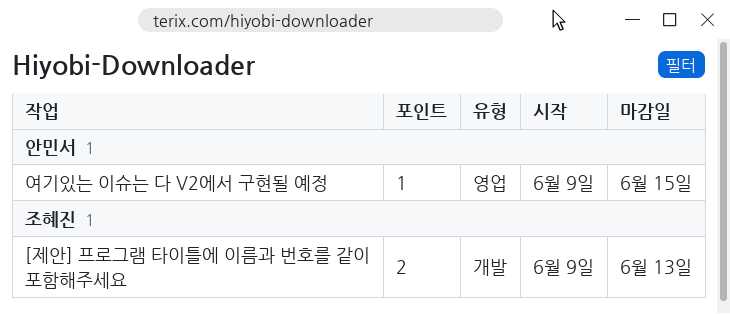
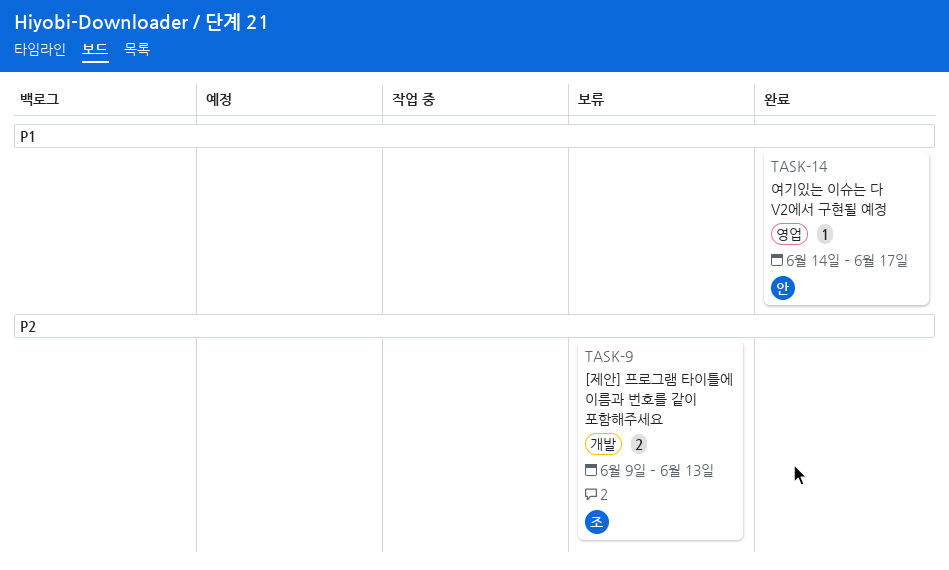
여기있는 이슈는 다 V2에서 구현될 예정, start: Jun 9 -> Jun 14
여기있는 이슈는 다 V2에서 구현될 예정, due: Jun 15 -> Jun 17

